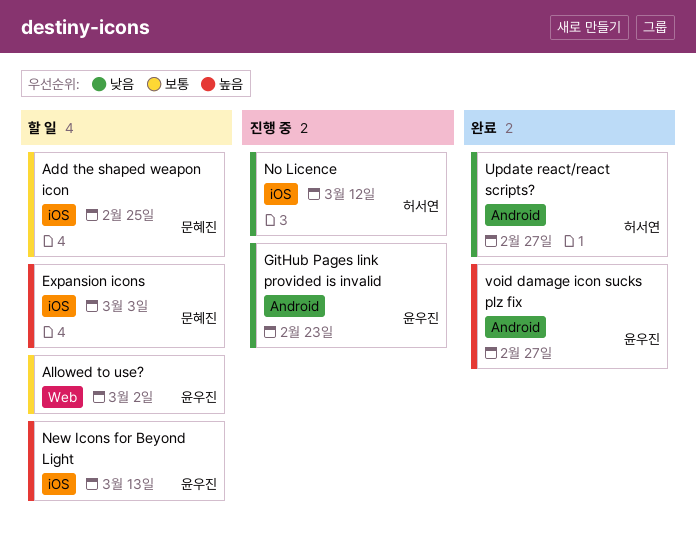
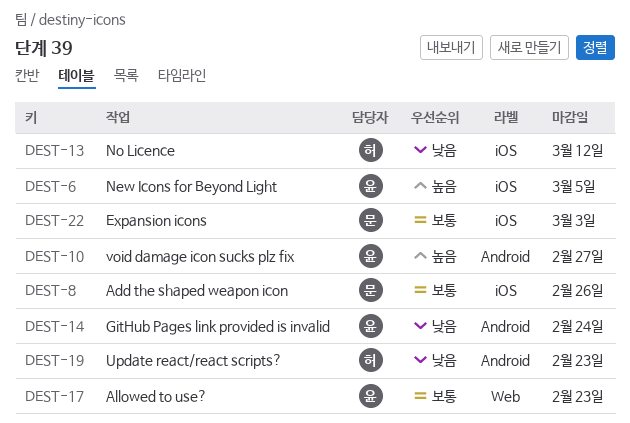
Add the shaped weapon icon, due: Feb 25 -> Feb 26
Allowed to use?, due: Mar 2 -> Feb 23
Expansion icons, priority: 높음 -> 보통
GitHub Pages link provided is invalid, due: Feb 23 -> Feb 24
New Icons for Beyond Light, due: Mar 13 -> Mar 5
Update react/react scripts?, due: Feb 27 -> Feb 23

